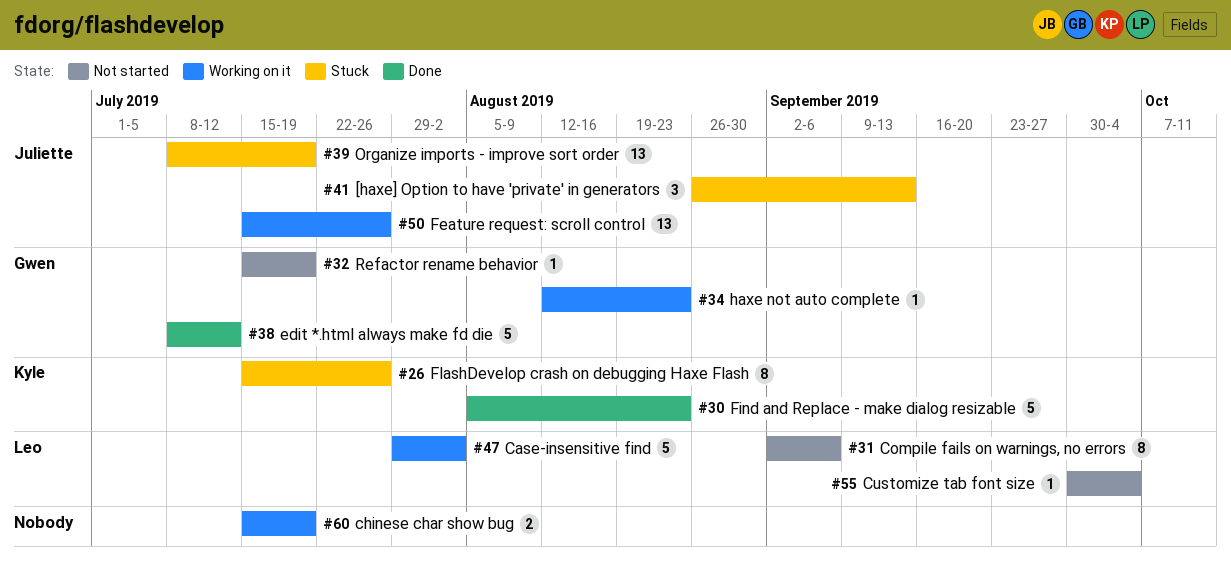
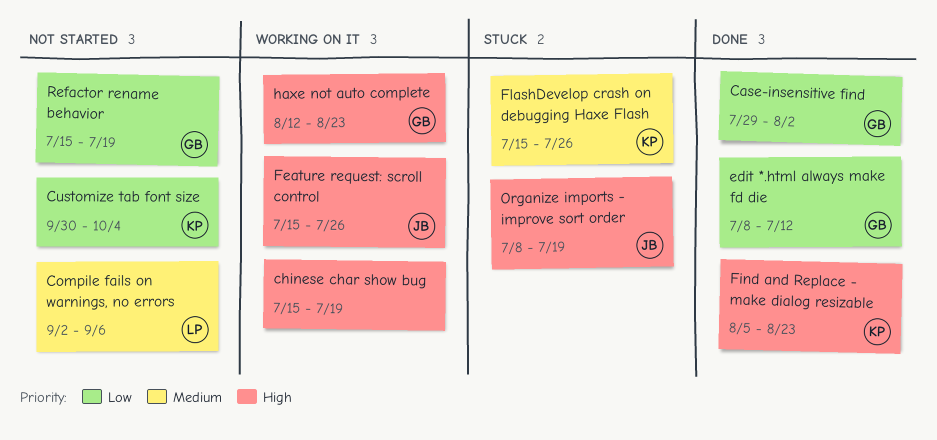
[haxe] Option to have 'private' in generators: present -> none
Case-insensitive find, status: Working on it -> Done
Case-insensitive find, owner: Leo -> Gwen
Customize tab font size, owner: Leo -> Kyle

